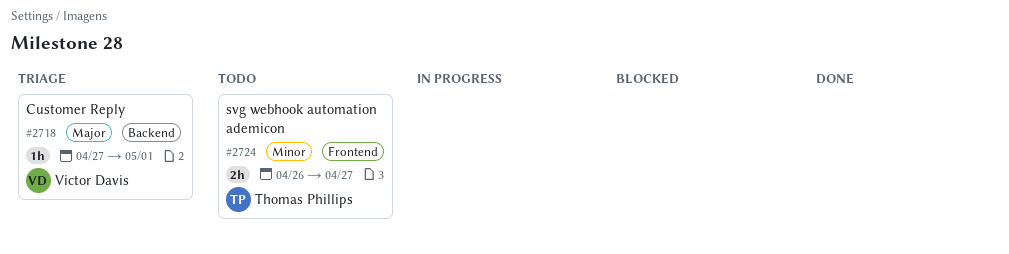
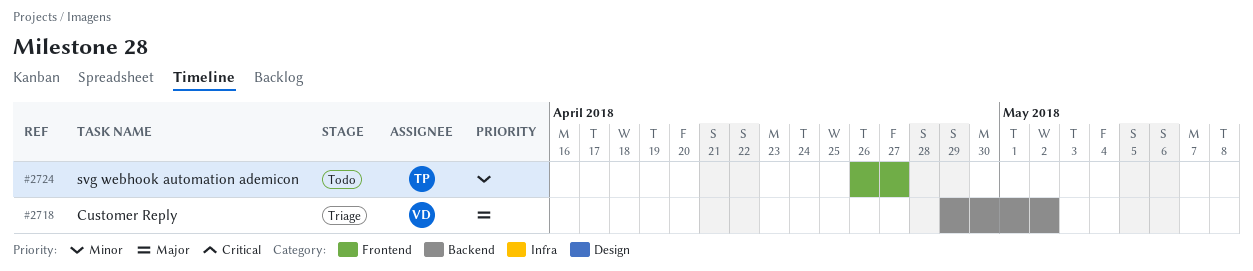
#2718, start: Apr 27 -> Apr 29
#2718, due: May 1 -> May 2

